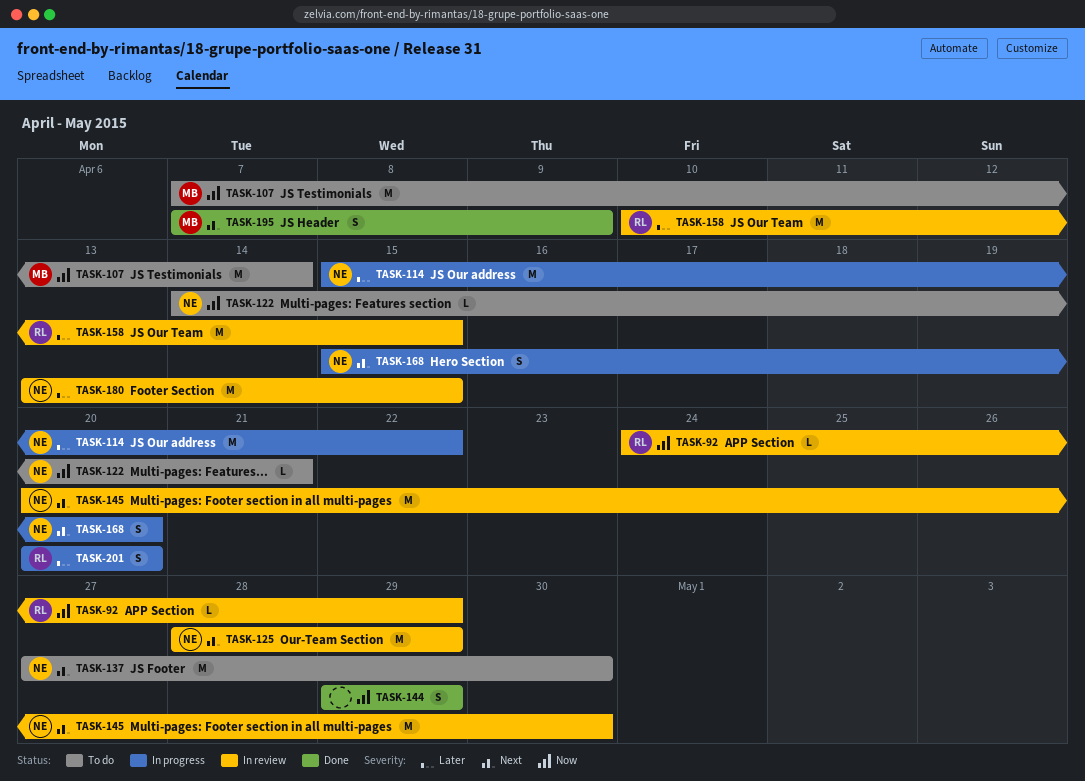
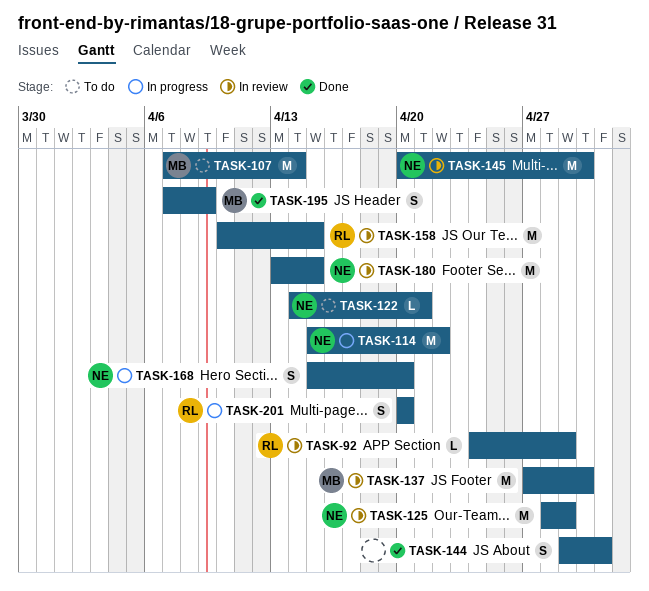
TASK-137, status: To do -> In review
TASK-137, owner: NE -> MB
TASK-144, due: Apr 29 -> May 1

